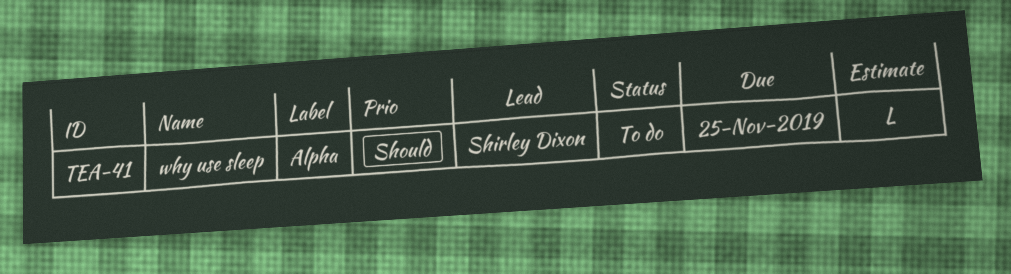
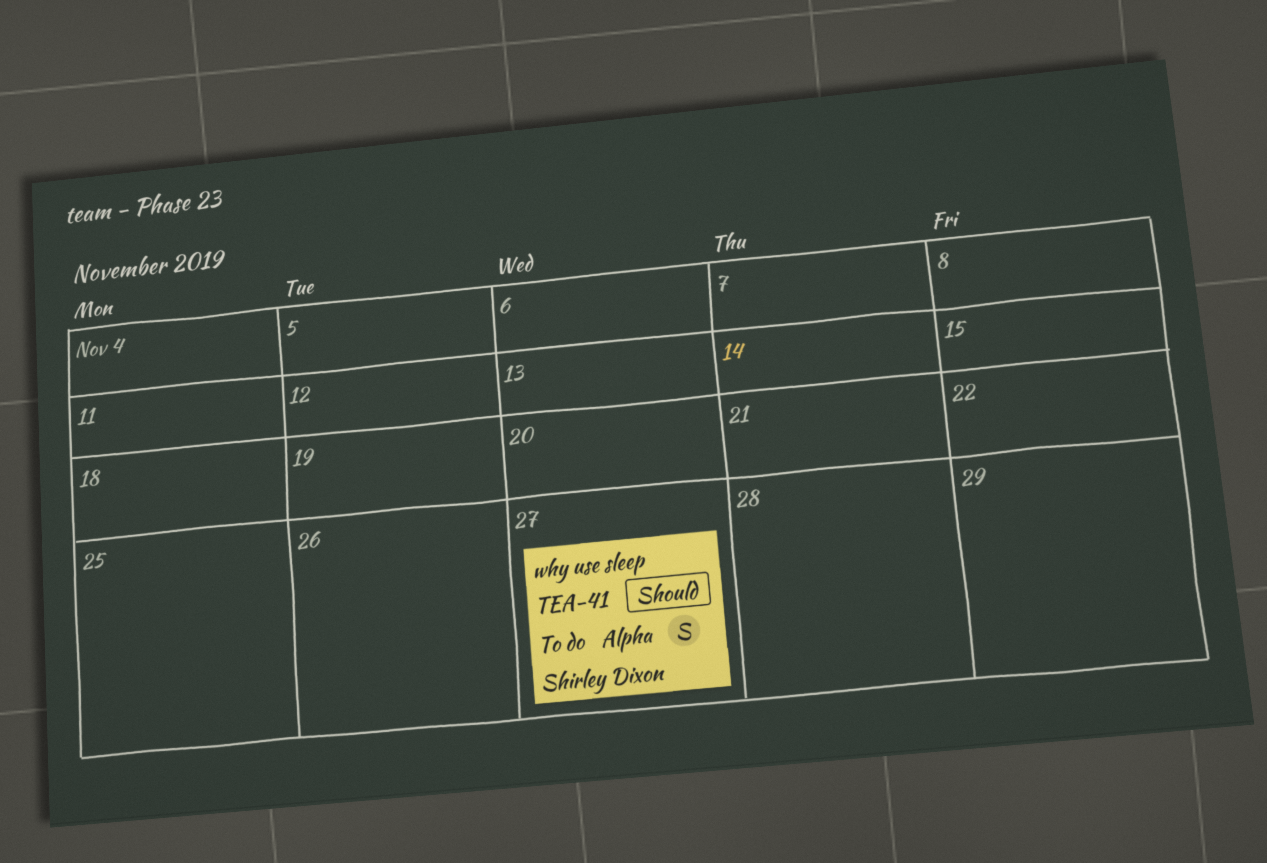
TEA-41, estimate: L -> S
TEA-41, due: Nov 25 -> Nov 27

